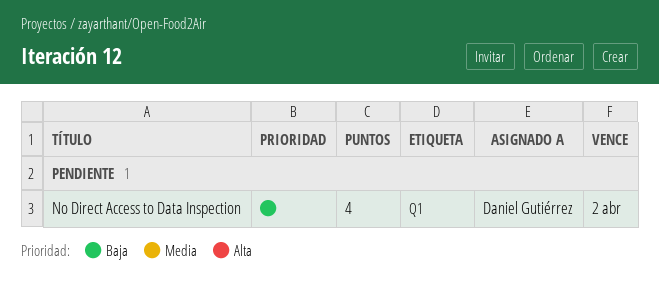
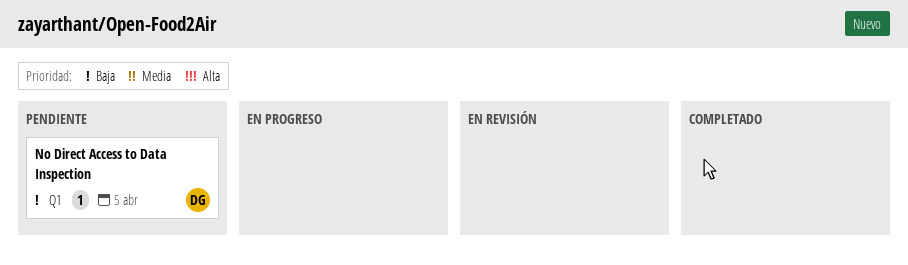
No Direct Access to Data Inspection, estimate: 4 -> 1
No Direct Access to Data Inspection, due: Apr 2 -> Apr 5

